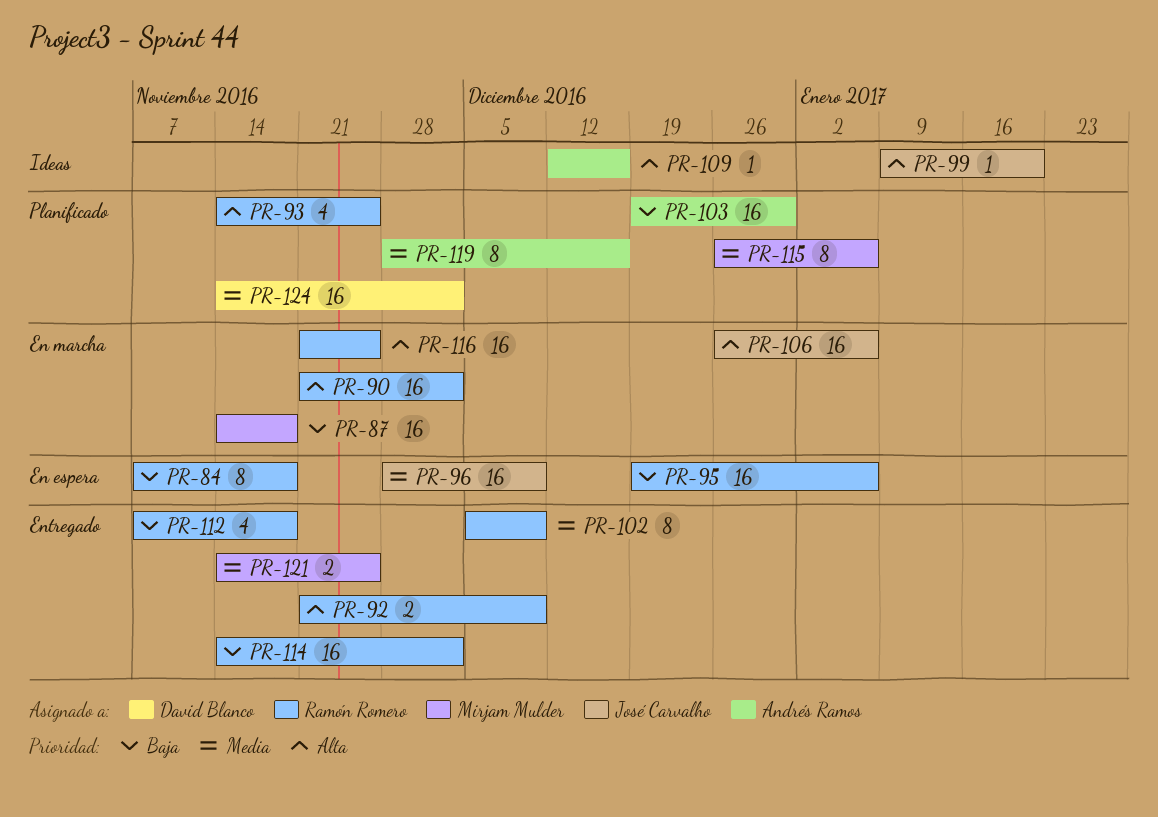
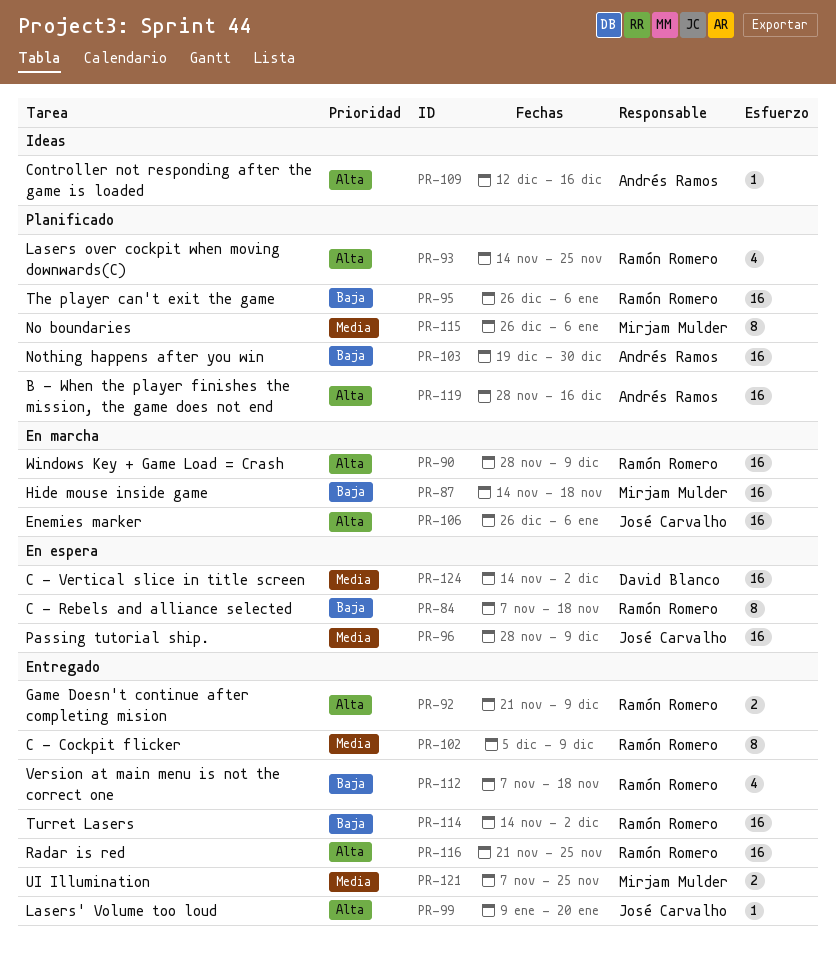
PR-90, start: Nov 21 -> Nov 28
PR-90, due: Dec 2 -> Dec 9
PR-95, status: En espera -> Planificado
PR-95, start: Dec 19 -> Dec 26
PR-99, status: Ideas -> Entregado
PR-116, status: En marcha -> Entregado
PR-119, priority: Media -> Alta
PR-119, estimate: 8 -> 16
PR-121, start: Nov 14 -> Nov 7
PR-124, status: Planificado -> En espera

